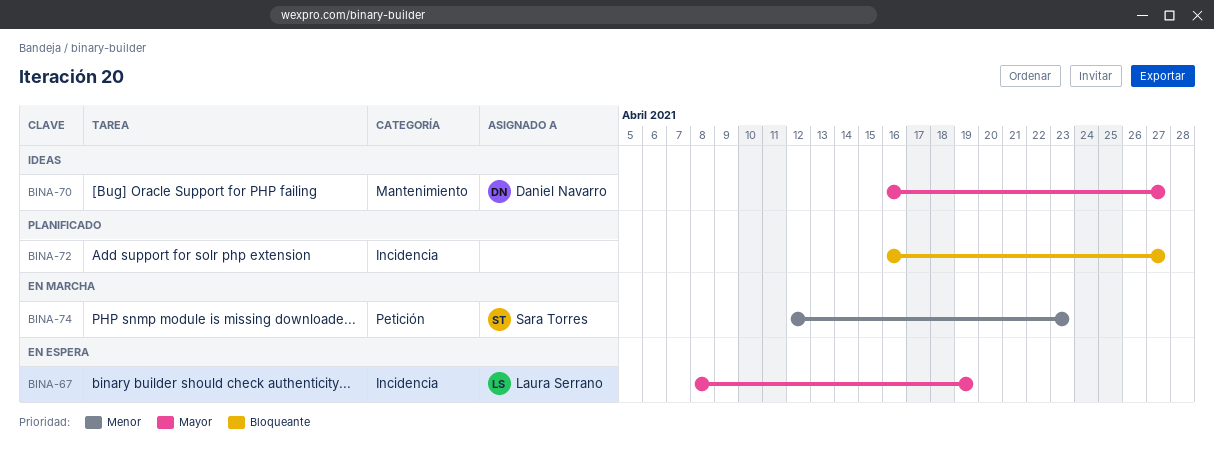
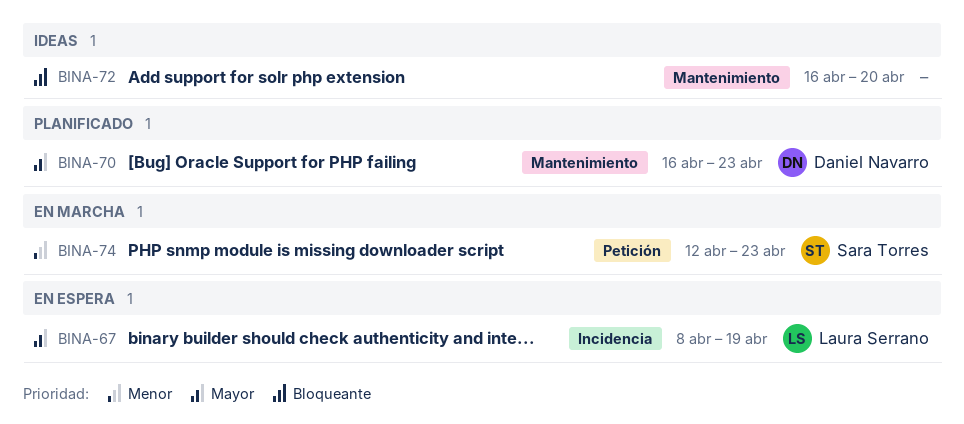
BINA-70, status: Ideas -> Planificado
BINA-70, due: Apr 27 -> Apr 23
BINA-72, status: Planificado -> Ideas
BINA-72, label: Incidencia -> Mantenimiento
BINA-72, due: Apr 27 -> Apr 20

